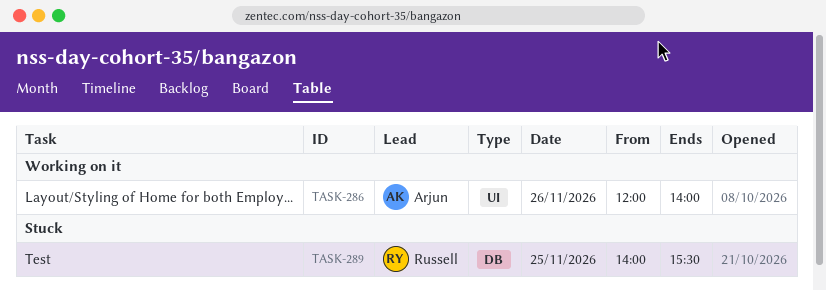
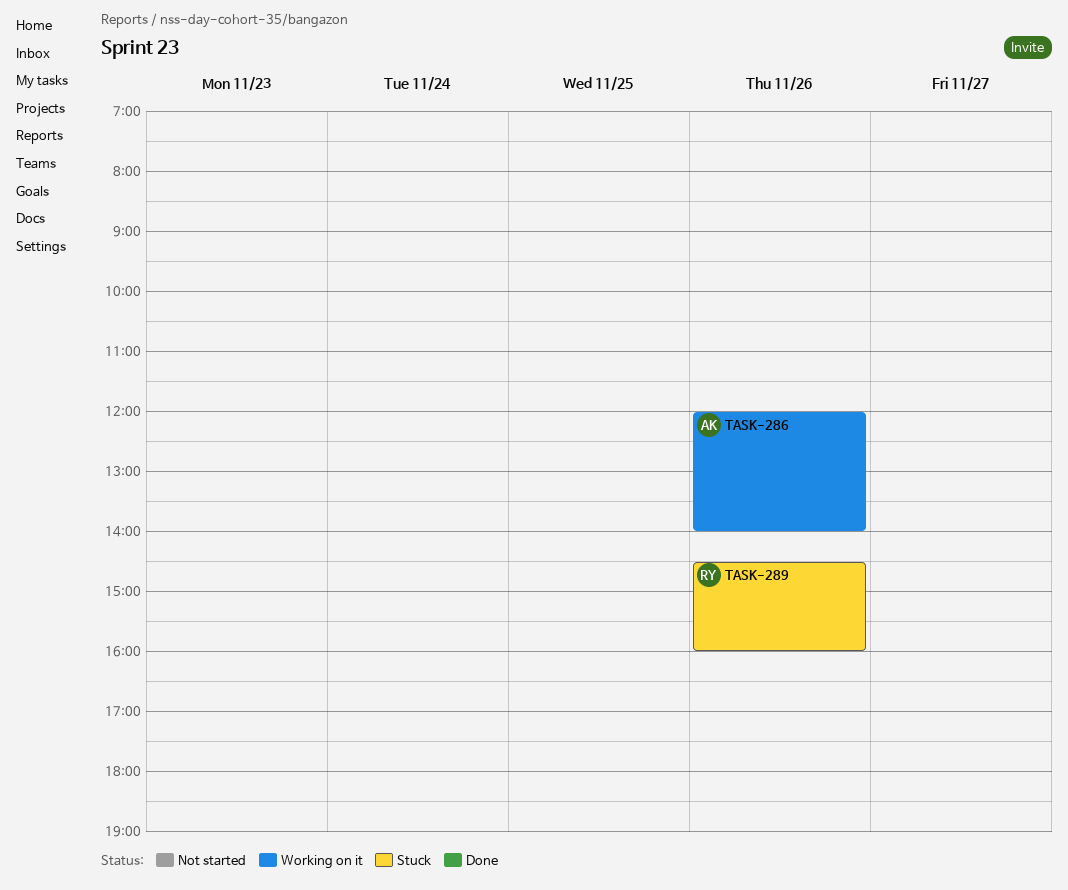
TASK-289, day: Nov 25 -> Nov 26
TASK-289, begins: 14:00 -> 14:30
TASK-289, ends: 15:30 -> 16:00

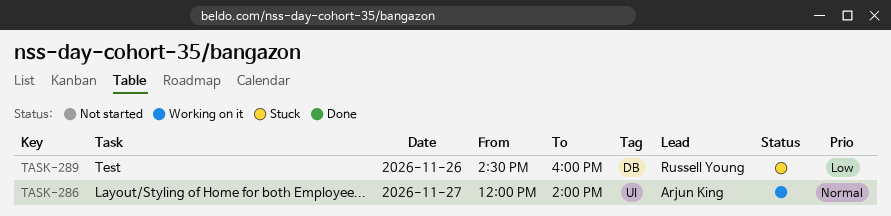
TASK-286, day: Nov 26 -> Nov 27

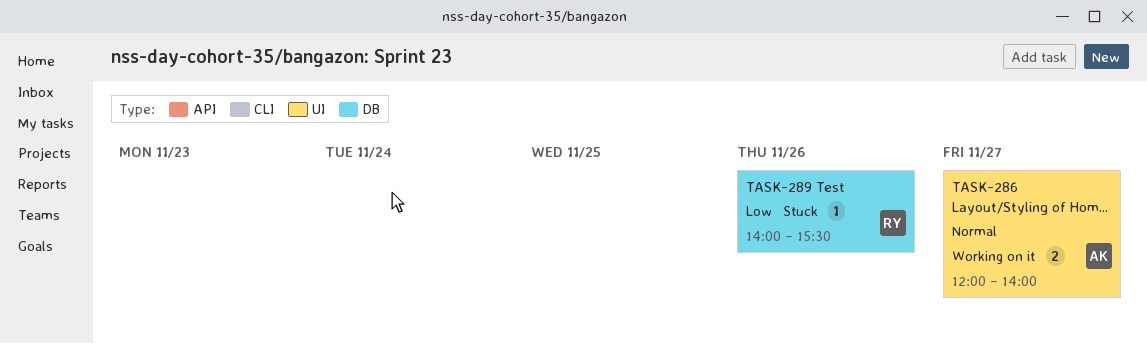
TASK-289, begins: 14:30 -> 14:00
TASK-289, ends: 16:00 -> 15:30

